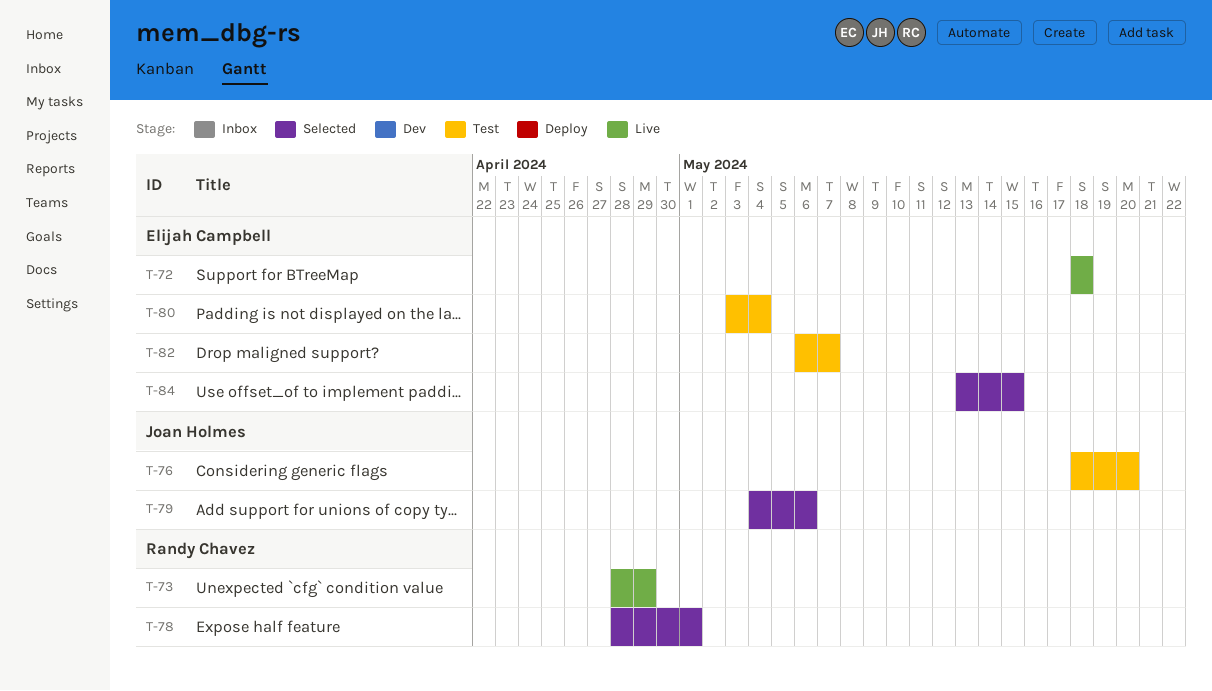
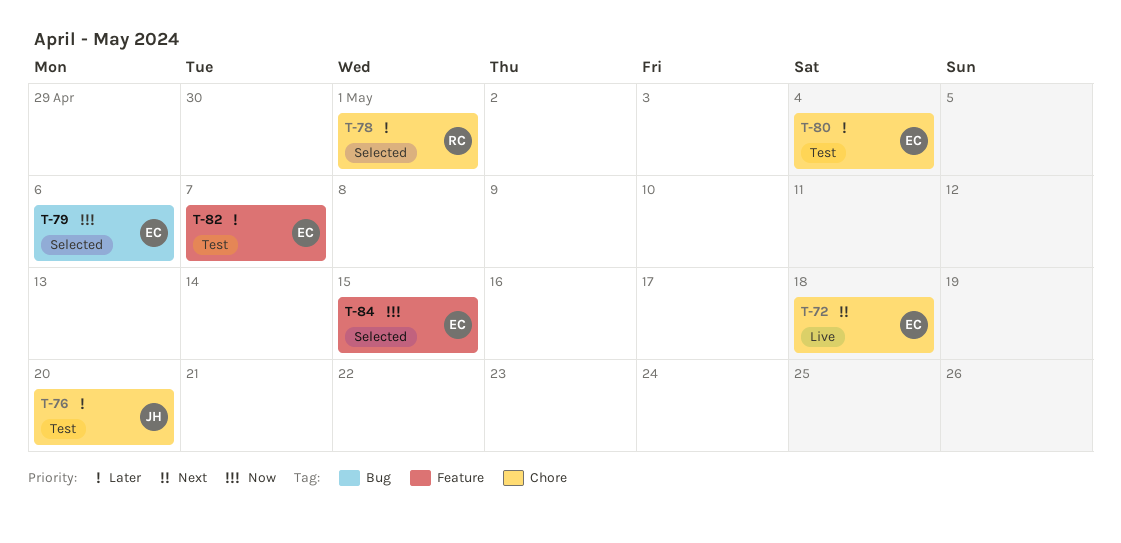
T-73: present -> none
T-79, owner: Joan Holmes -> Elijah Campbell

